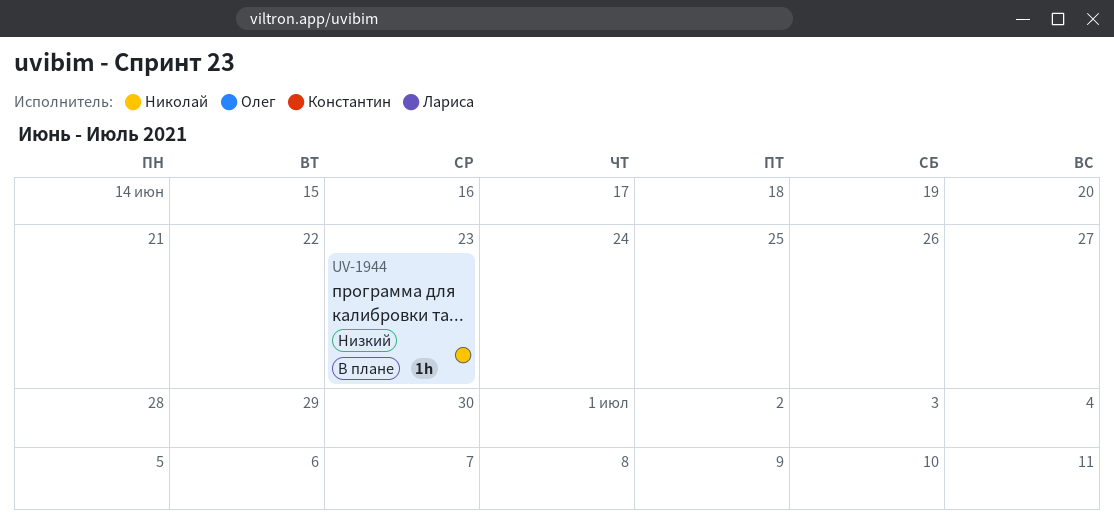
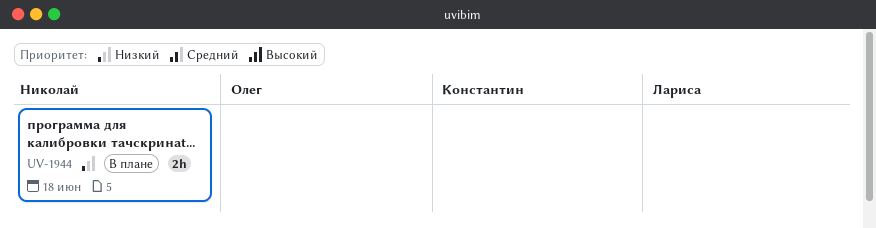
UV-1944, estimate: 1h -> 2h
UV-1944, due: Jun 23 -> Jun 18

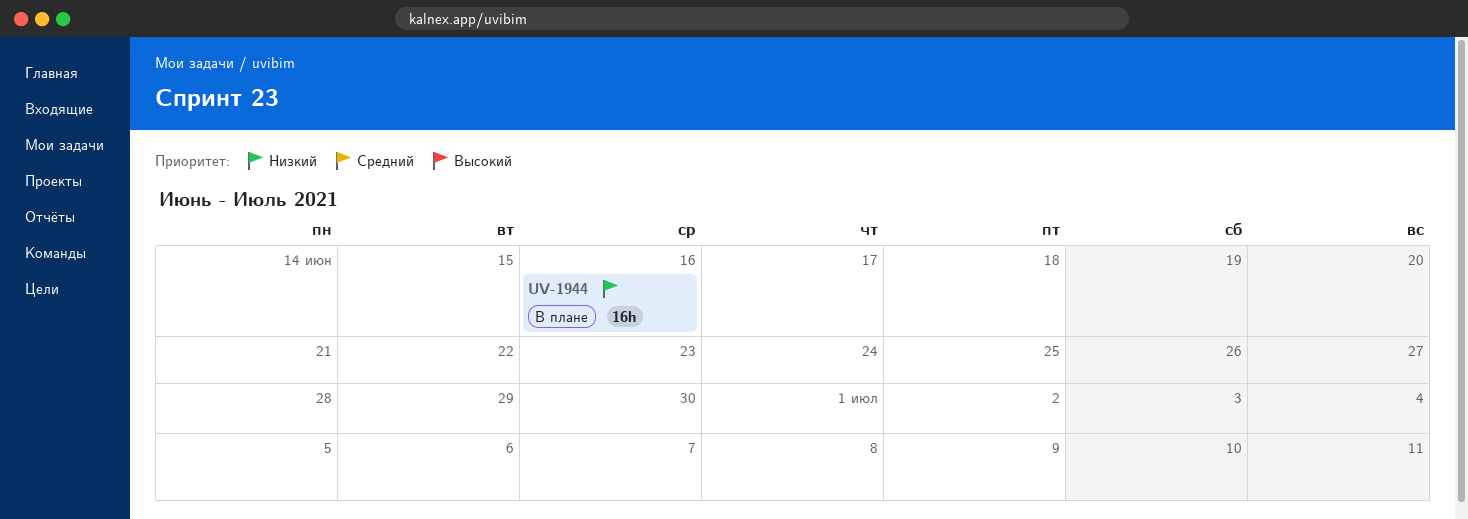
UV-1944, estimate: 2h -> 16h
UV-1944, due: Jun 18 -> Jun 16

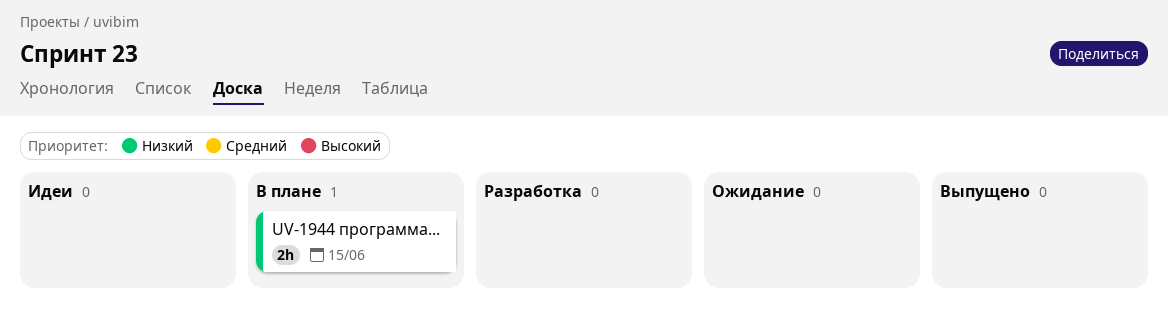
UV-1944, estimate: 16h -> 2h
UV-1944, due: Jun 16 -> Jun 15

